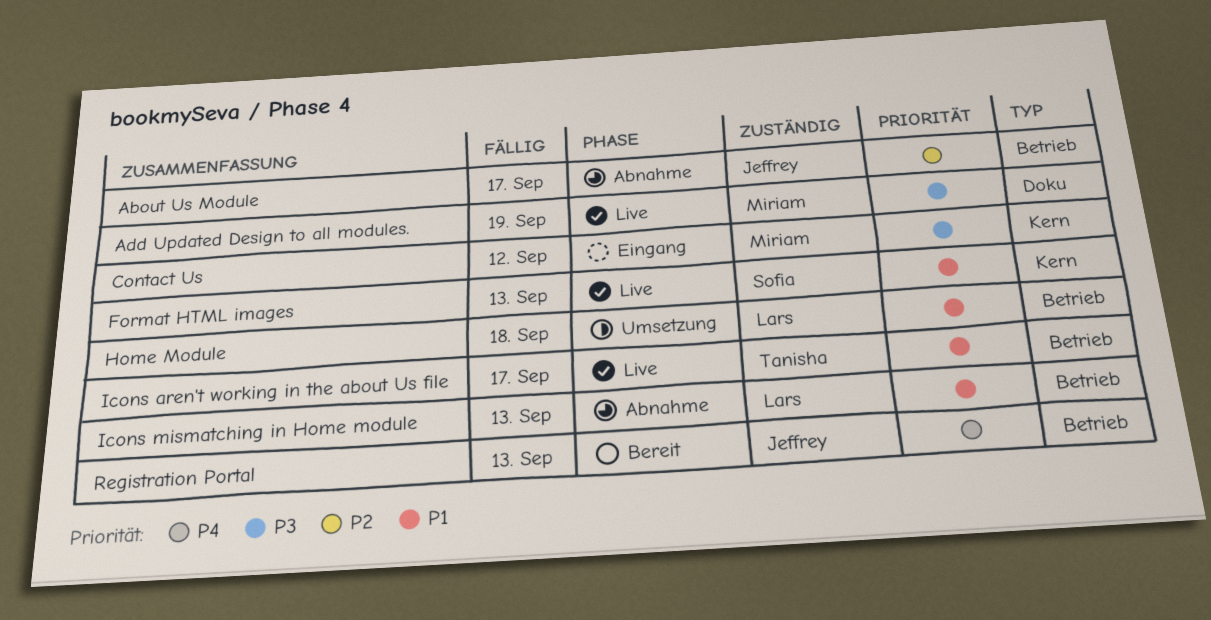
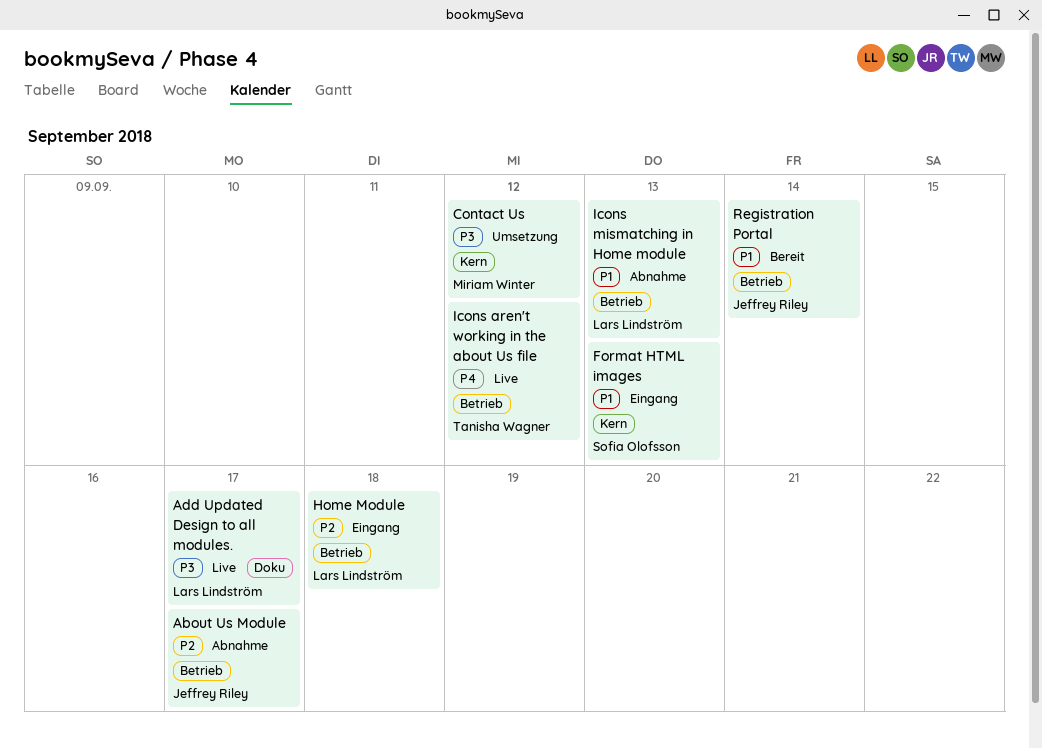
Add Updated Design to all modules., owner: Miriam Winter -> Lars Lindström
Add Updated Design to all modules., due: Sep 19 -> Sep 17
Contact Us, status: Eingang -> Umsetzung
Format HTML images, status: Live -> Eingang
Home Module, status: Umsetzung -> Eingang
Home Module, priority: P1 -> P2
Icons aren't working in the about Us file, priority: P1 -> P4
Icons aren't working in the about Us file, due: Sep 17 -> Sep 12
Registration Portal, priority: P4 -> P1
Registration Portal, due: Sep 13 -> Sep 14

